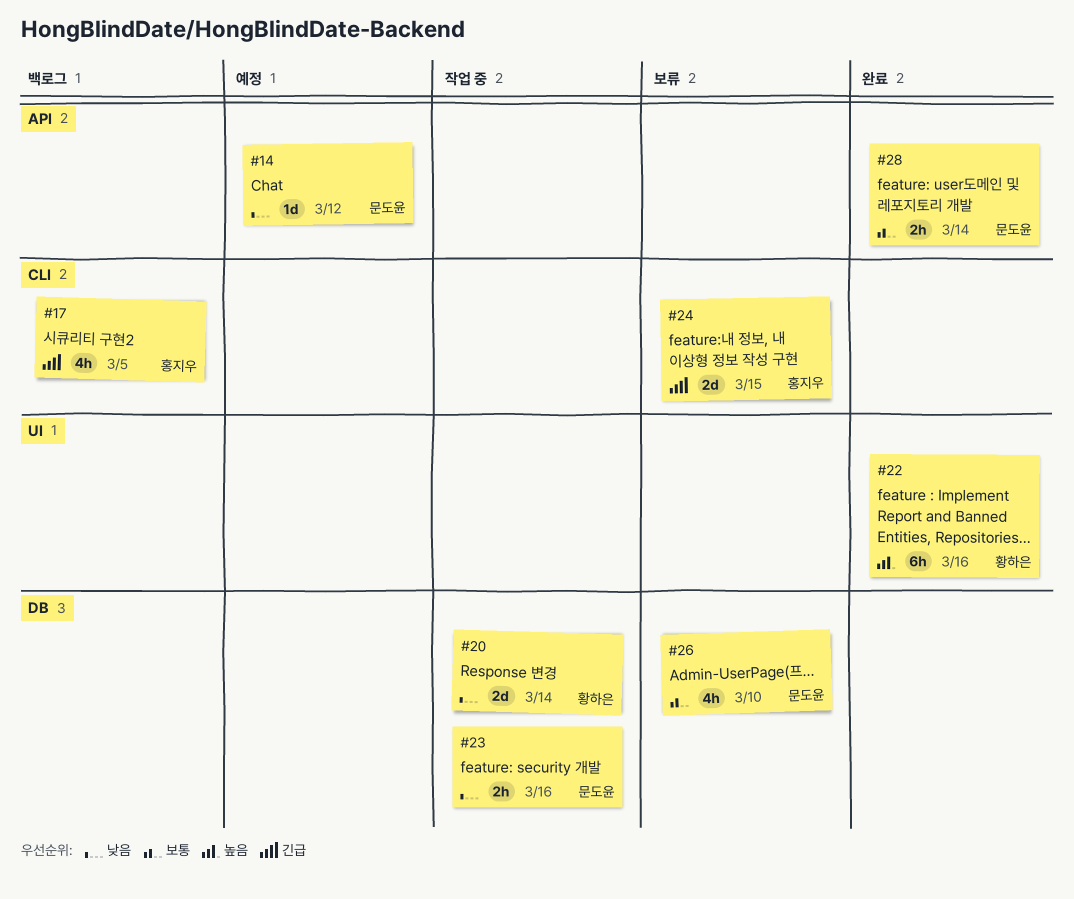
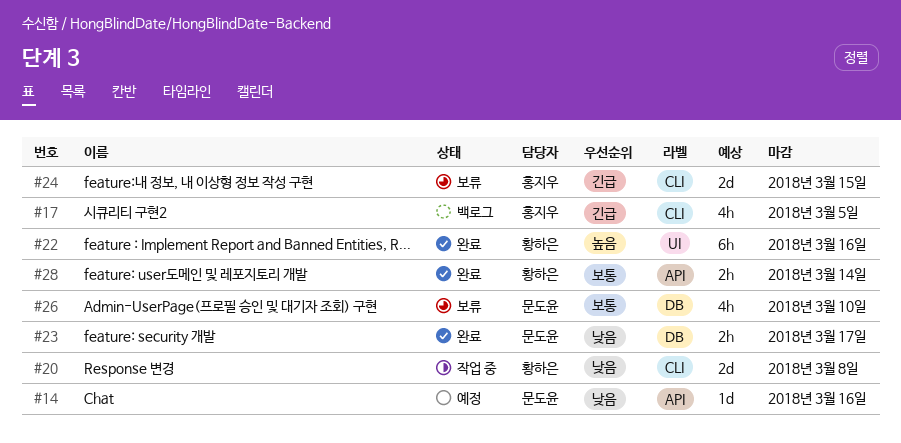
#14, due: Mar 12 -> Mar 16
#20, label: DB -> CLI
#20, due: Mar 14 -> Mar 8
#23, status: 작업 중 -> 완료
#23, due: Mar 16 -> Mar 17
#28, owner: 문도윤 -> 황하은

